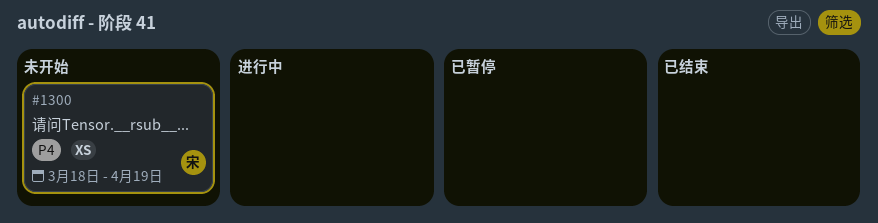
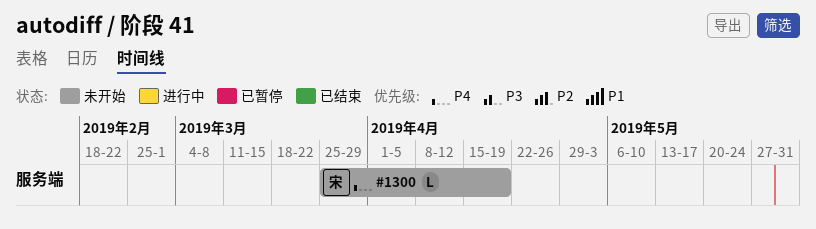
#1300, estimate: XS -> L
#1300, start: Mar 18 -> Mar 25

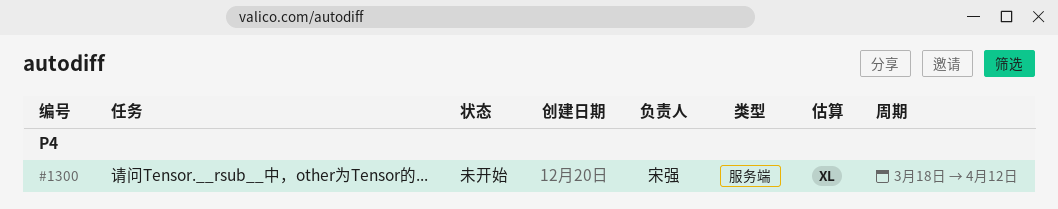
#1300, estimate: L -> XL
#1300, start: Mar 25 -> Mar 18
#1300, due: Apr 19 -> Apr 12

